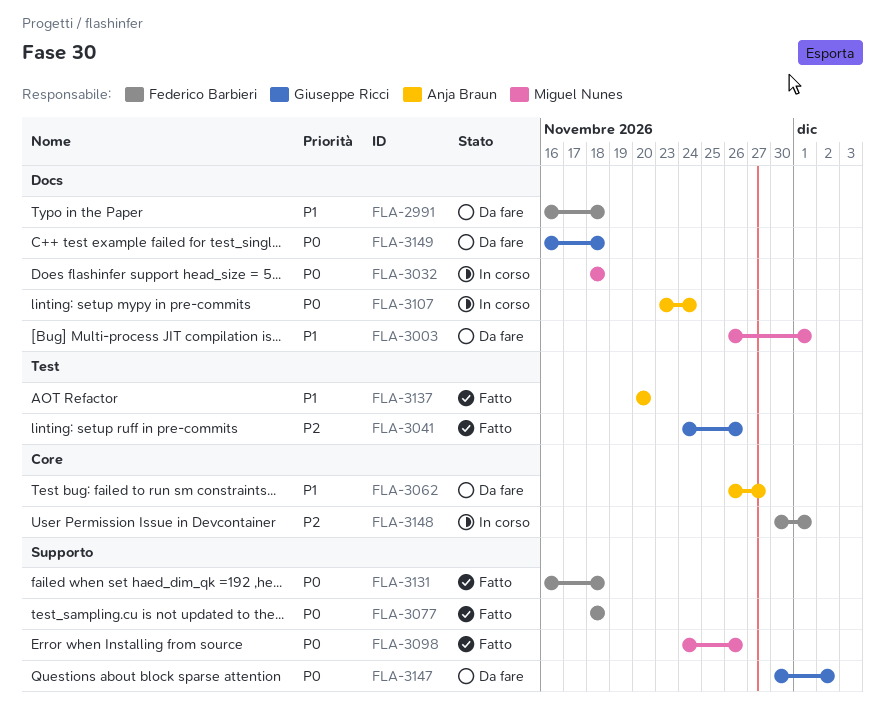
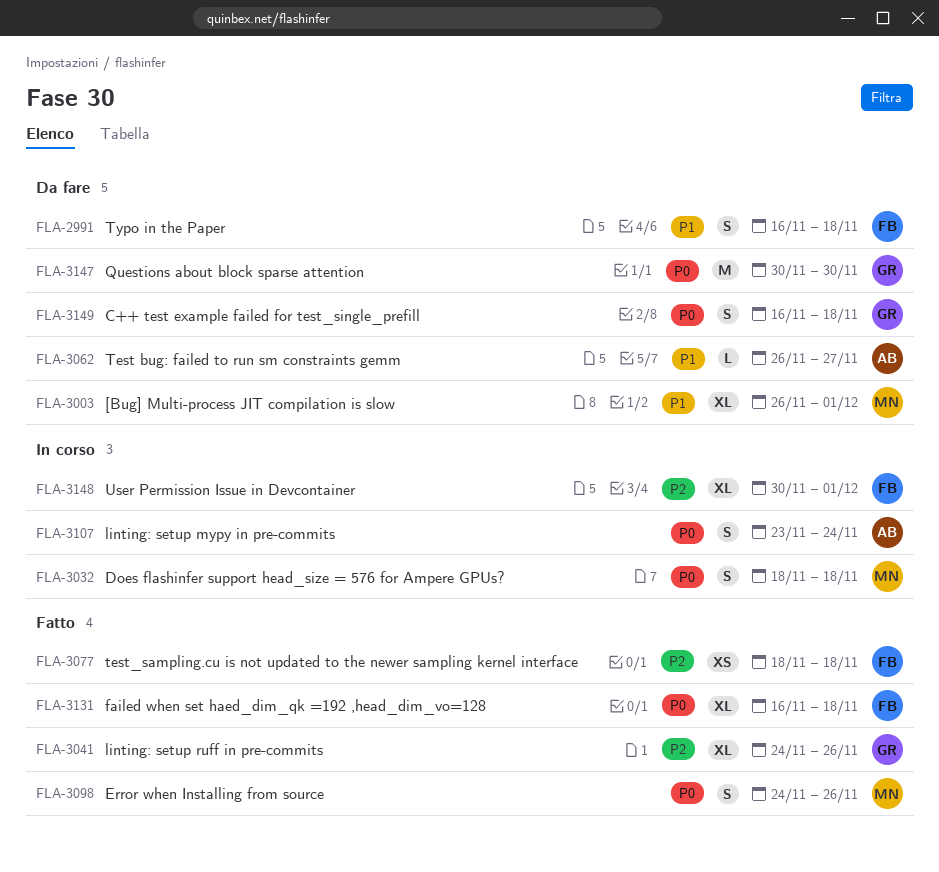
FLA-3077, priority: P0 -> P2
FLA-3137: present -> none
FLA-3147, due: Dec 2 -> Nov 30

